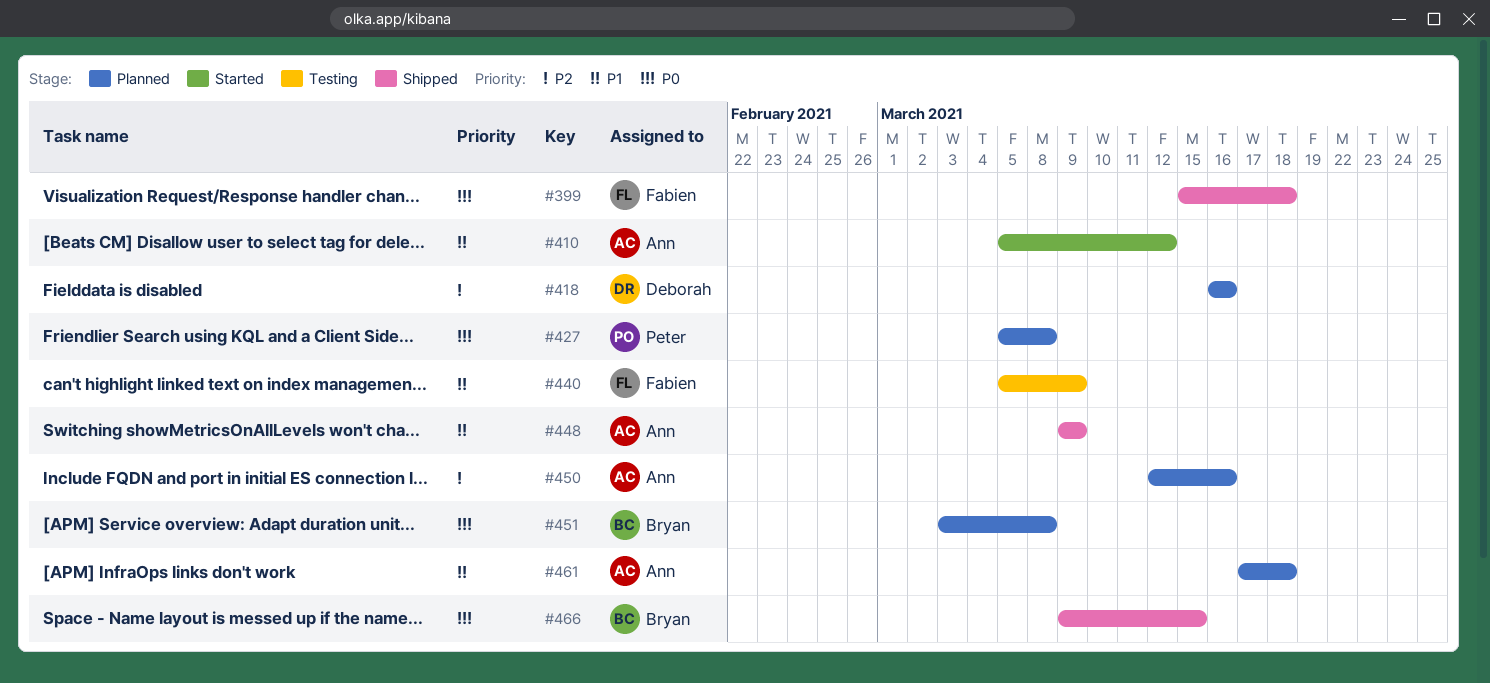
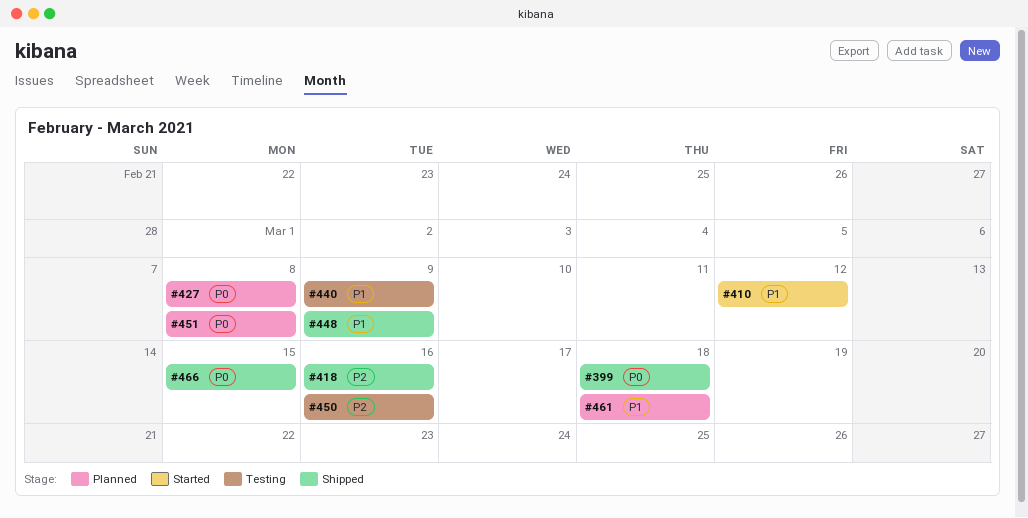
#418, status: Planned -> Shipped
#450, status: Planned -> Testing

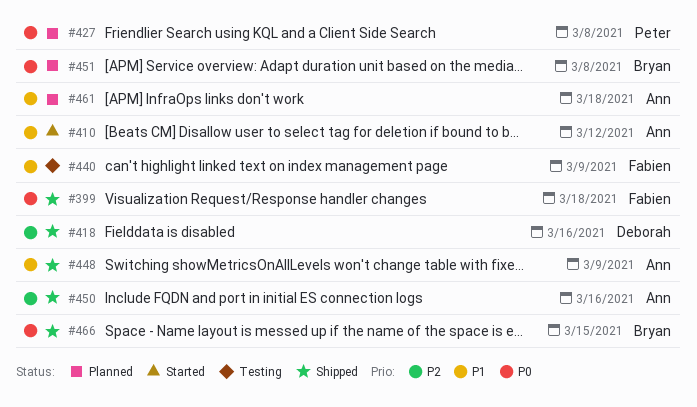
#450, status: Testing -> Shipped

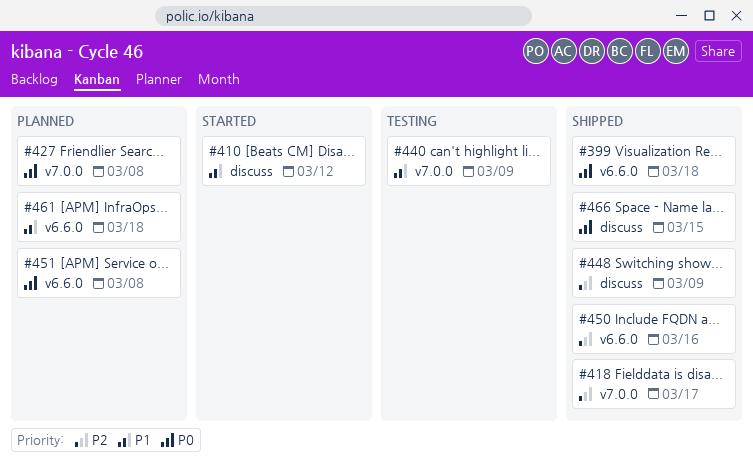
#418, due: Mar 16 -> Mar 17
#448, priority: P1 -> P2

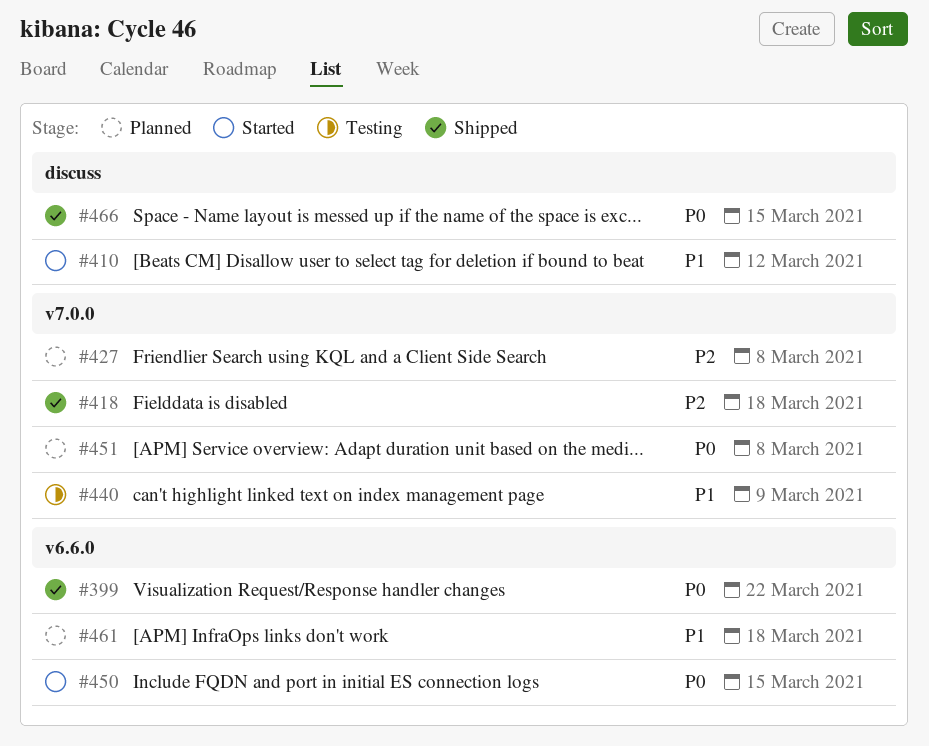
#399, due: Mar 18 -> Mar 22
#418, due: Mar 17 -> Mar 18
#427, priority: P0 -> P2
#448: present -> none
#450, status: Shipped -> Started
#450, priority: P2 -> P0
#450, due: Mar 16 -> Mar 15
#451, label: v6.6.0 -> v7.0.0

